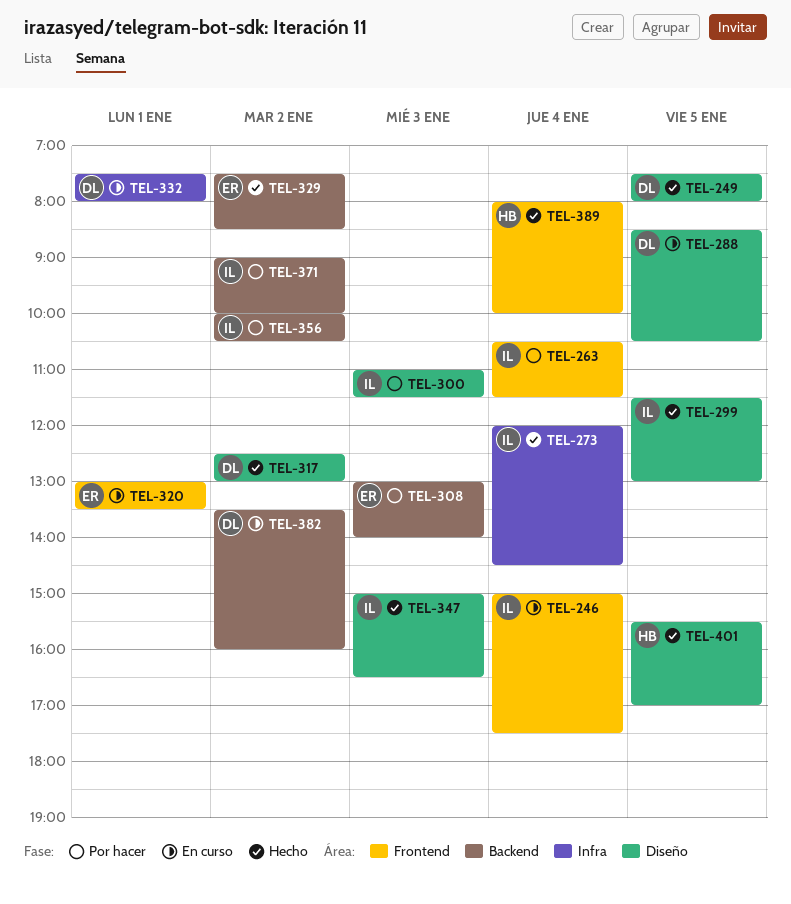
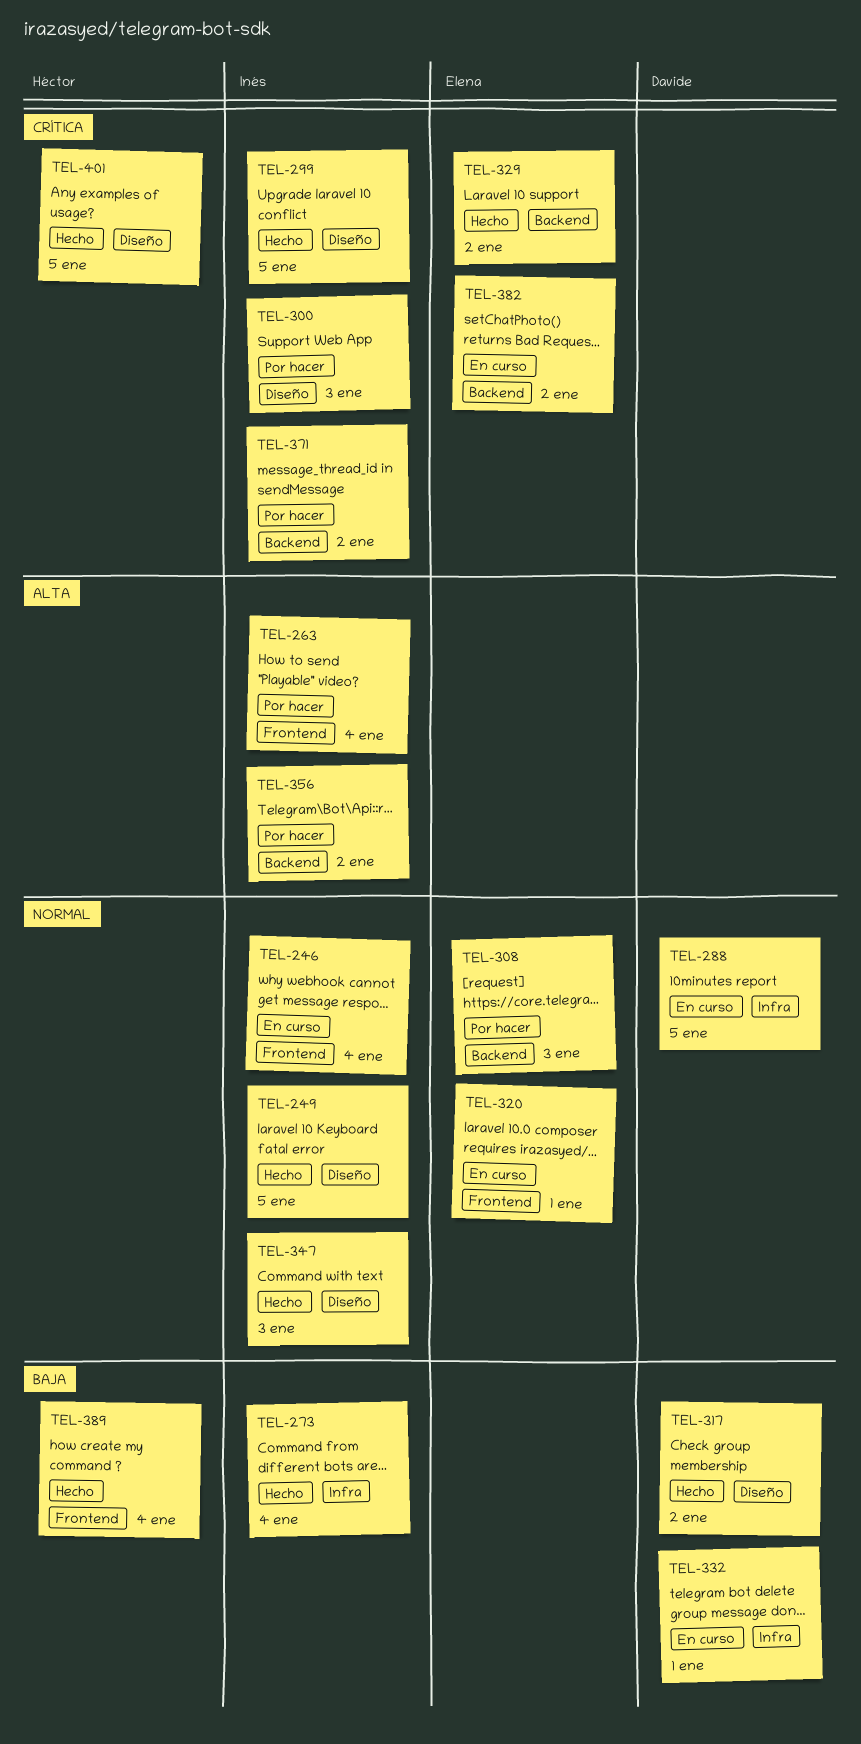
TEL-249, owner: Davide -> Inés
TEL-288, label: Diseño -> Infra
TEL-382, owner: Davide -> Elena

